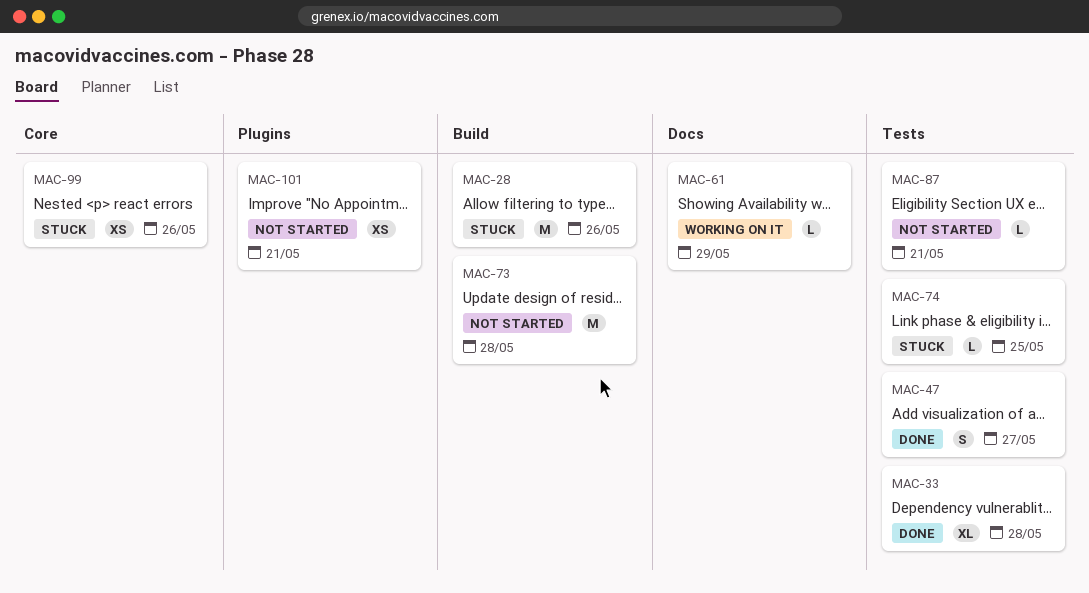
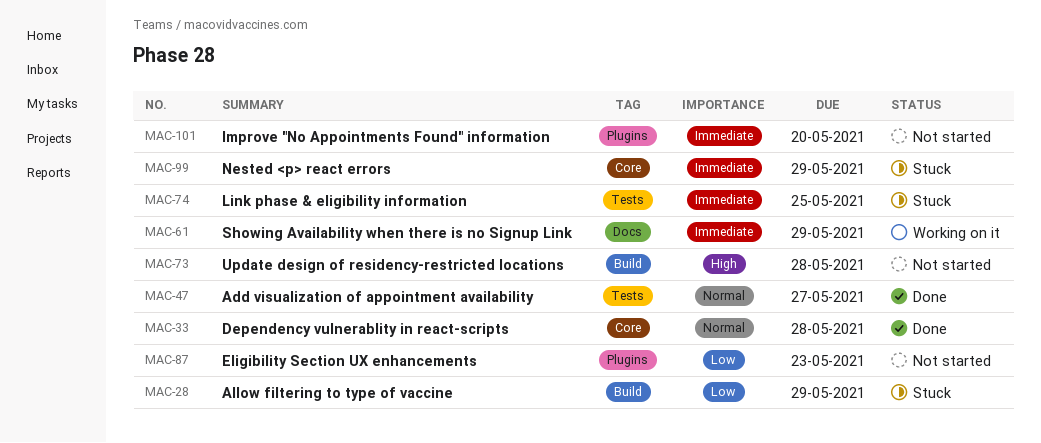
MAC-28, due: May 26 -> May 29
MAC-33, label: Tests -> Core
MAC-87, label: Tests -> Plugins
MAC-87, due: May 21 -> May 23
MAC-99, due: May 26 -> May 29
MAC-101, due: May 21 -> May 20

